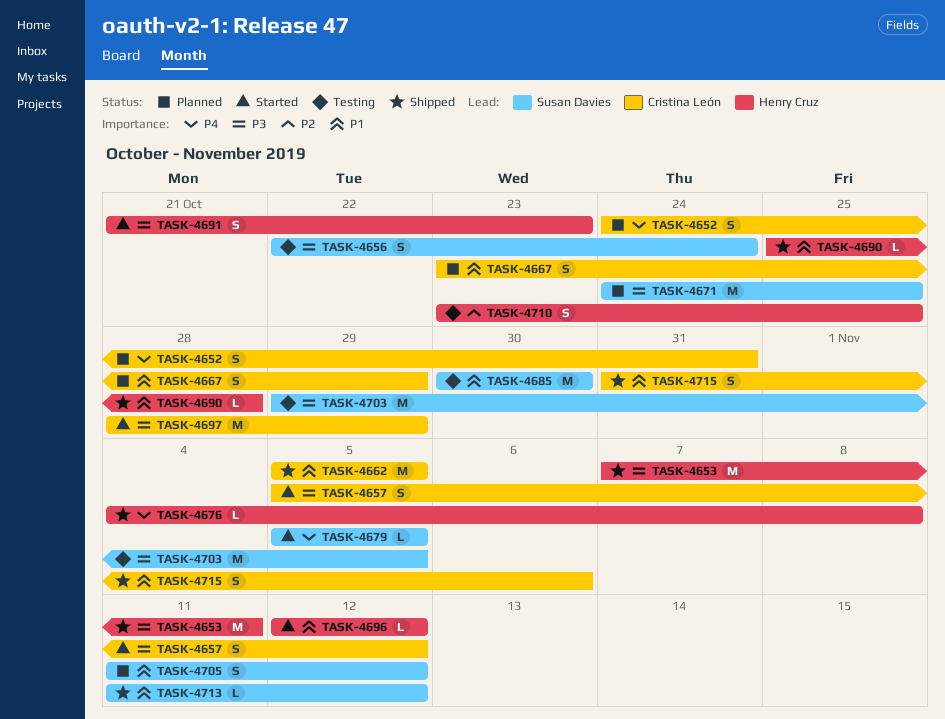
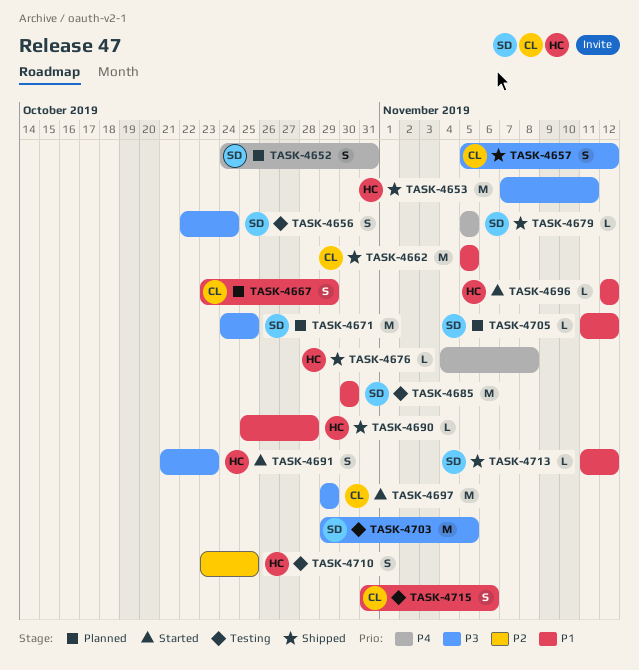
TASK-4652, owner: Cristina León -> Susan Davies
TASK-4657, status: Started -> Shipped
TASK-4679, status: Started -> Shipped
TASK-4697, start: Oct 28 -> Oct 29
TASK-4705, estimate: S -> L
TASK-4715, status: Shipped -> Testing

